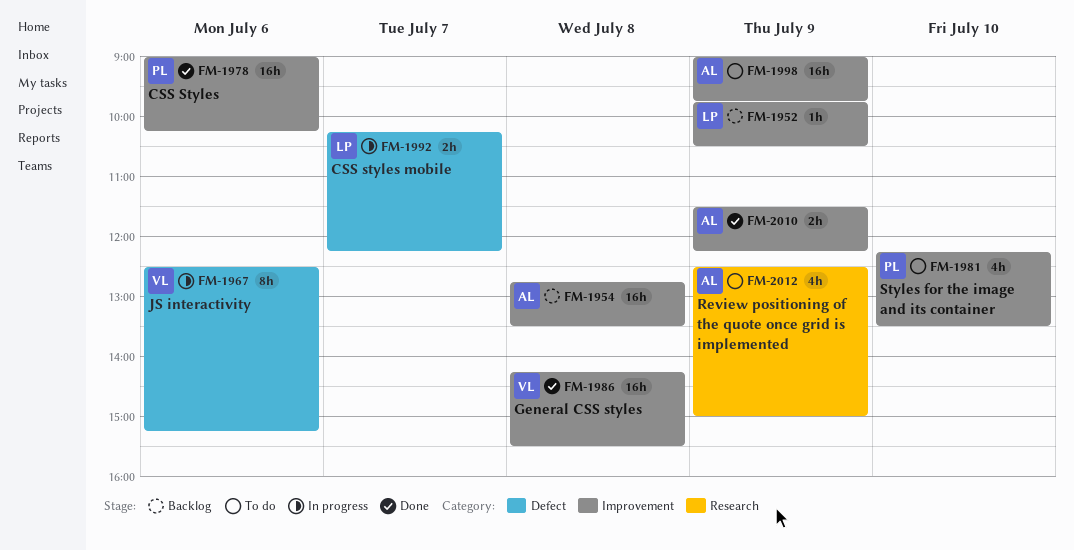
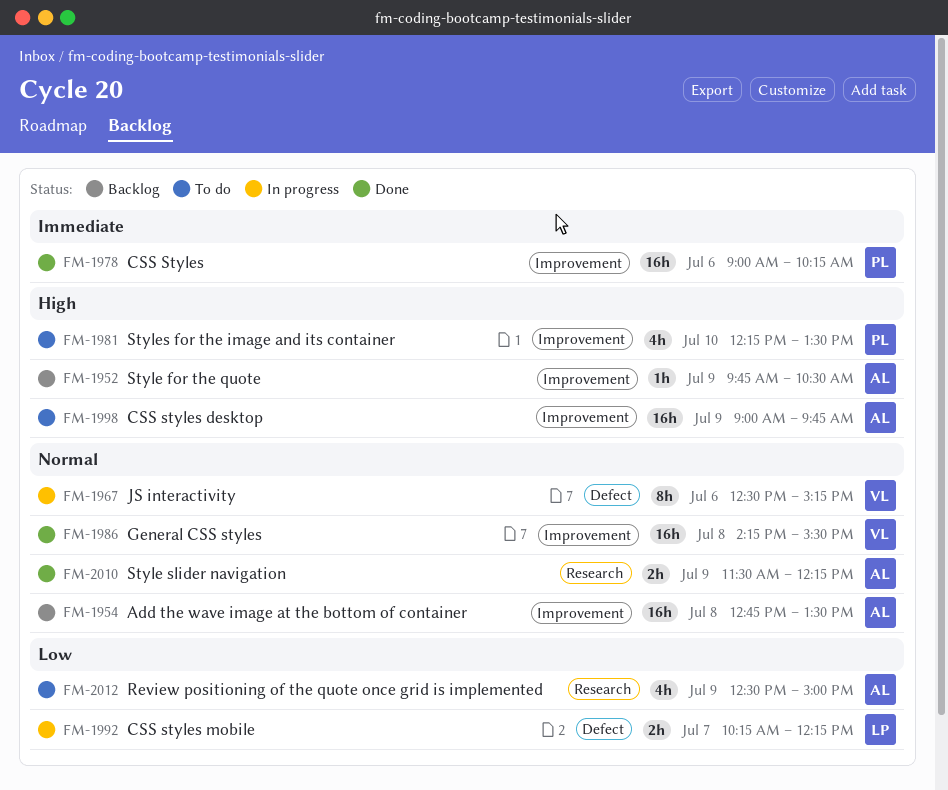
FM-1952, owner: LP -> AL
FM-2010, label: Improvement -> Research

